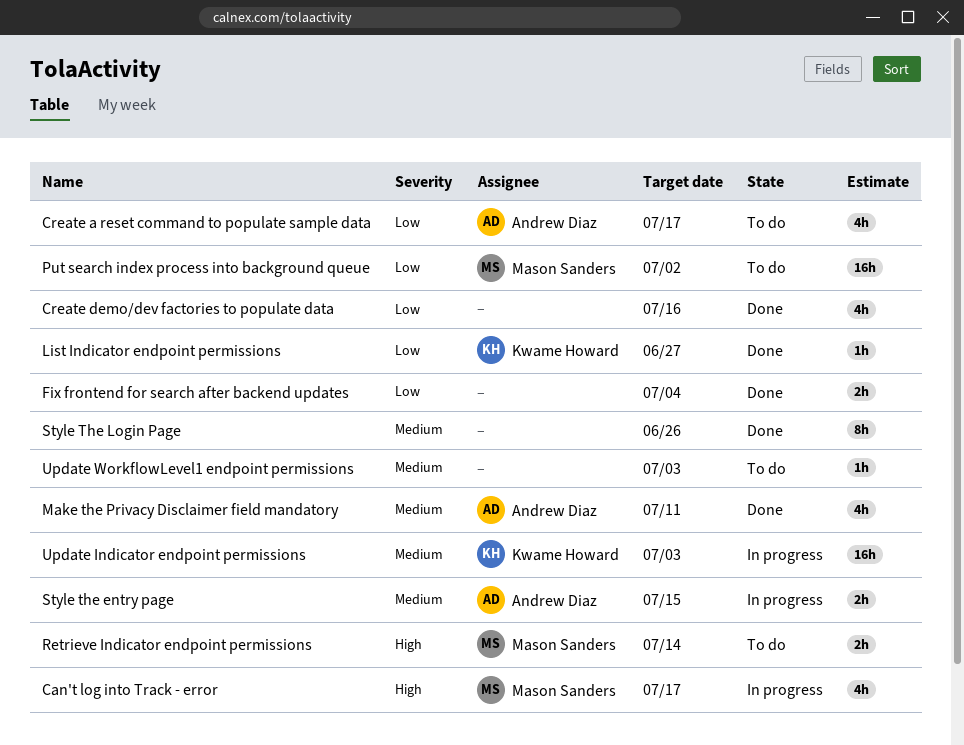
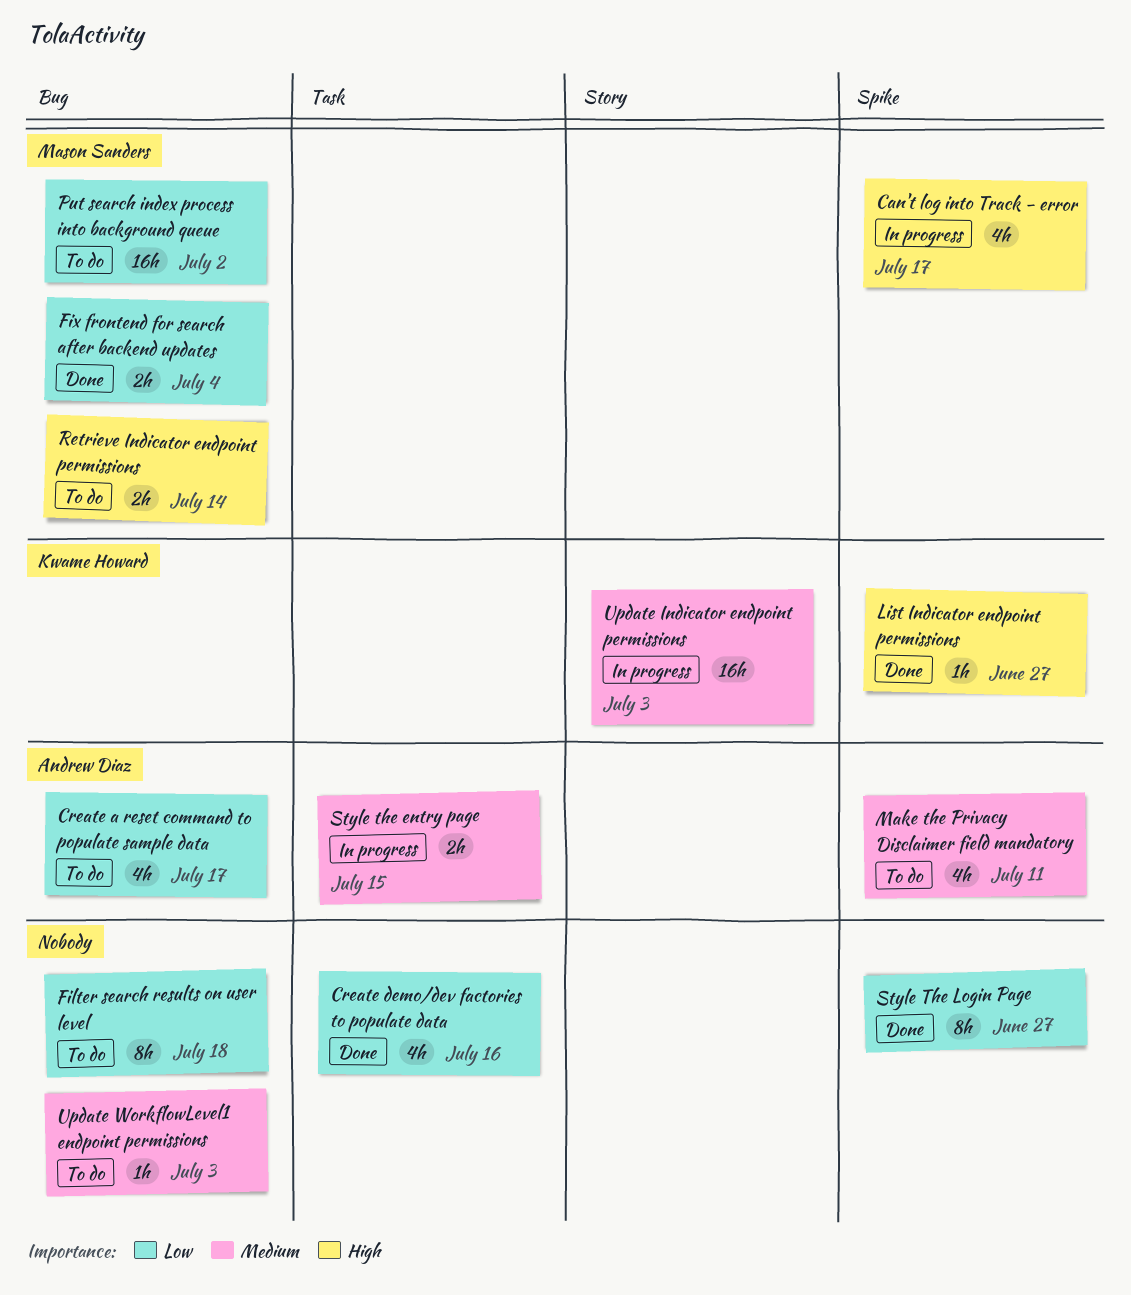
Filter search results on user level: none -> present
Fix frontend for search after backend updates, owner: none -> Mason Sanders
List Indicator endpoint permissions, priority: Low -> High
Make the Privacy Disclaimer field mandatory, status: Done -> To do
Style The Login Page, priority: Medium -> Low
Style The Login Page, due: Jun 26 -> Jun 27

